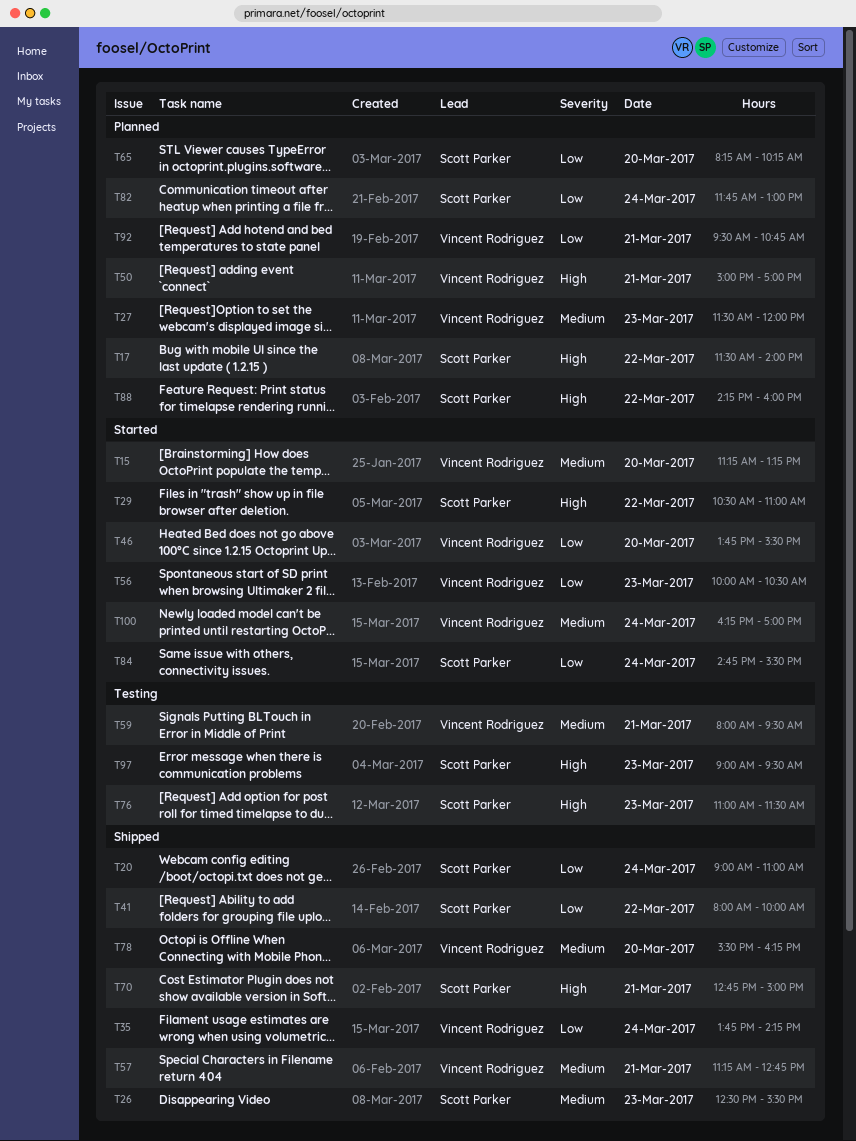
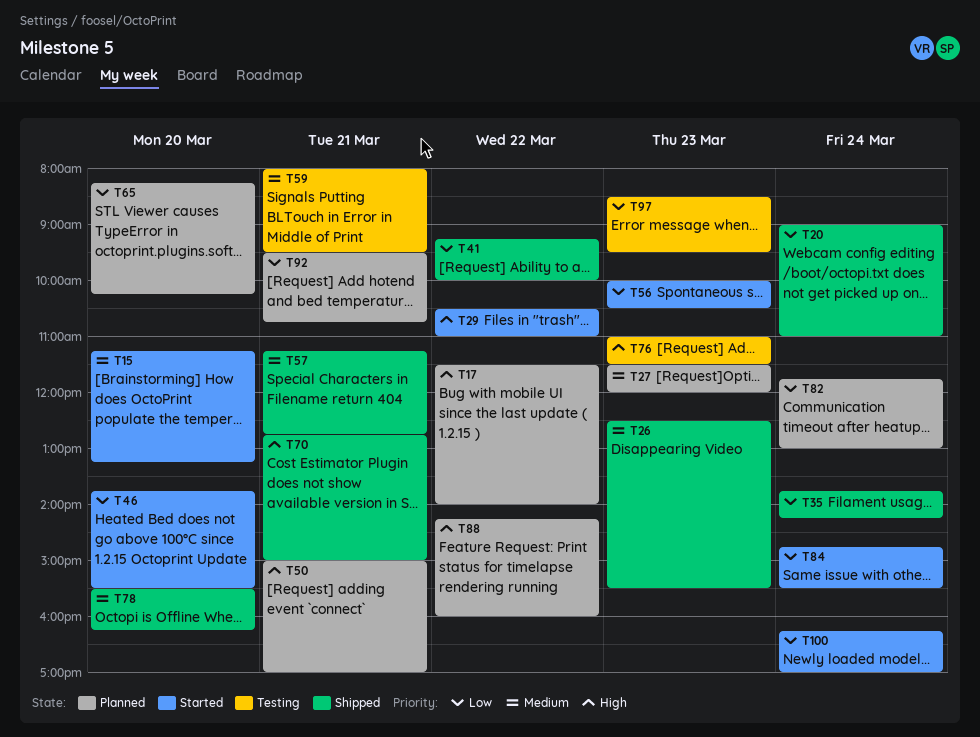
T41, begins: 08:00 -> 09:15
T97, priority: High -> Low
T97, begins: 09:00 -> 08:30
T100, priority: Medium -> Low

